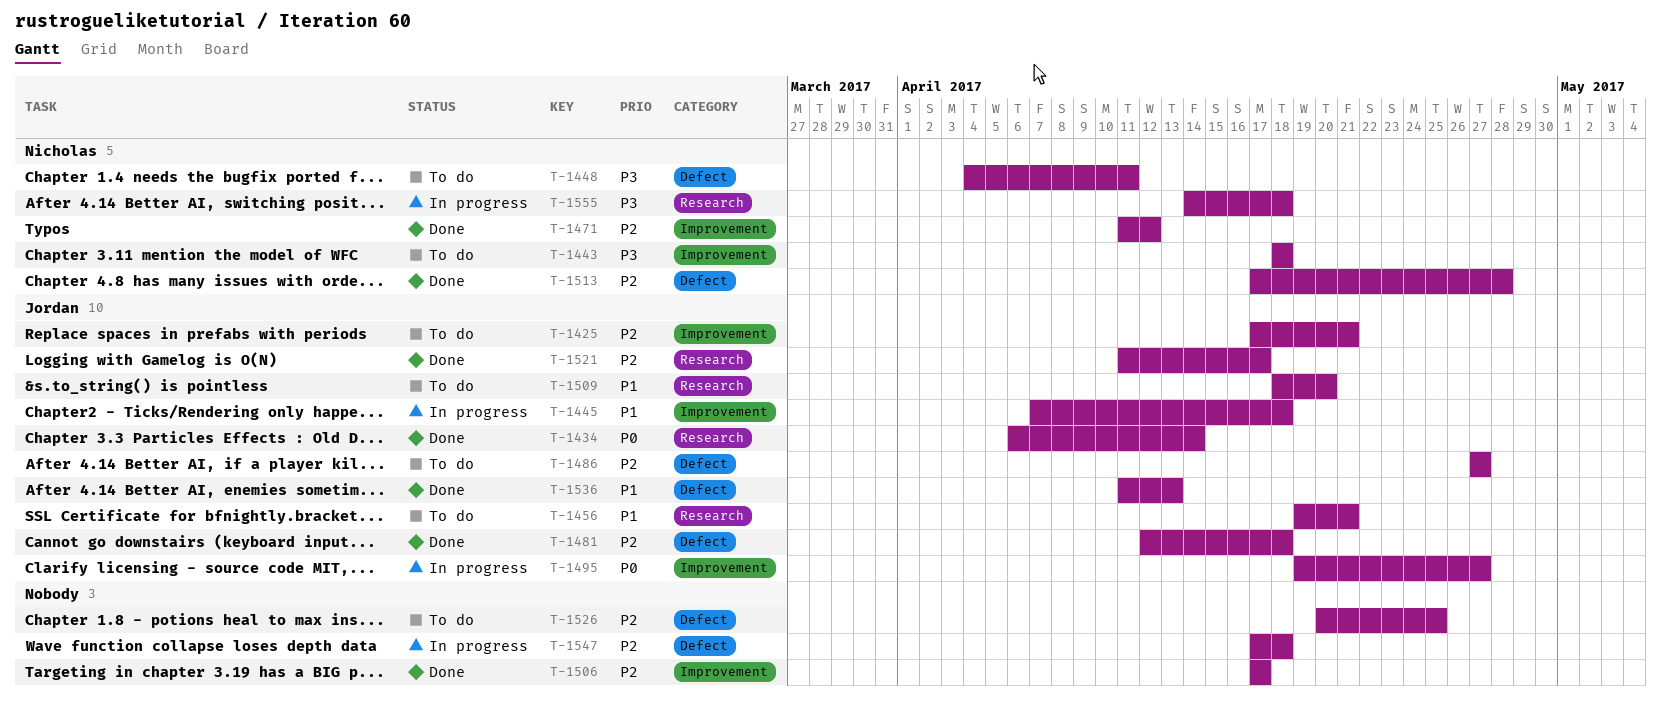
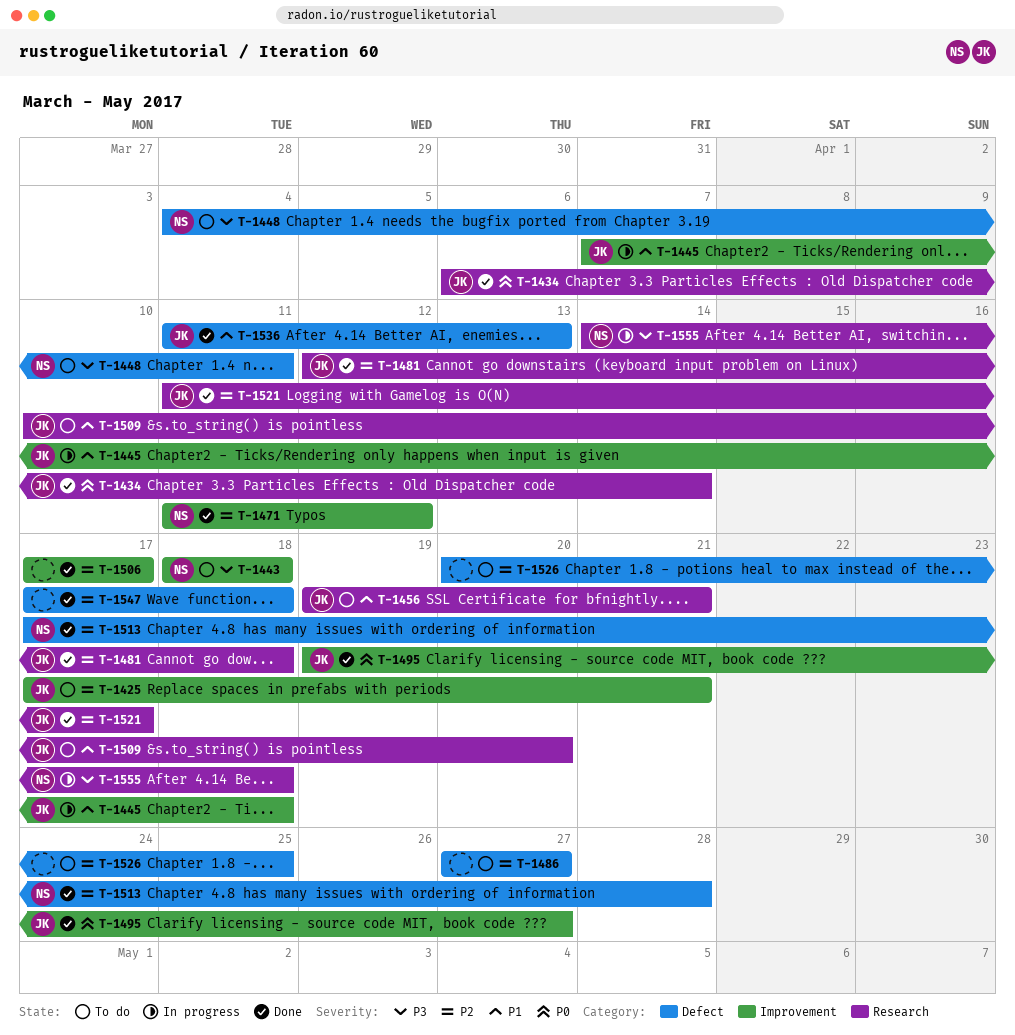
T-1481, label: Defect -> Research
T-1486, owner: Jordan -> none
T-1495, status: In progress -> Done
T-1509, start: Apr 18 -> Apr 10
T-1547, status: In progress -> Done

